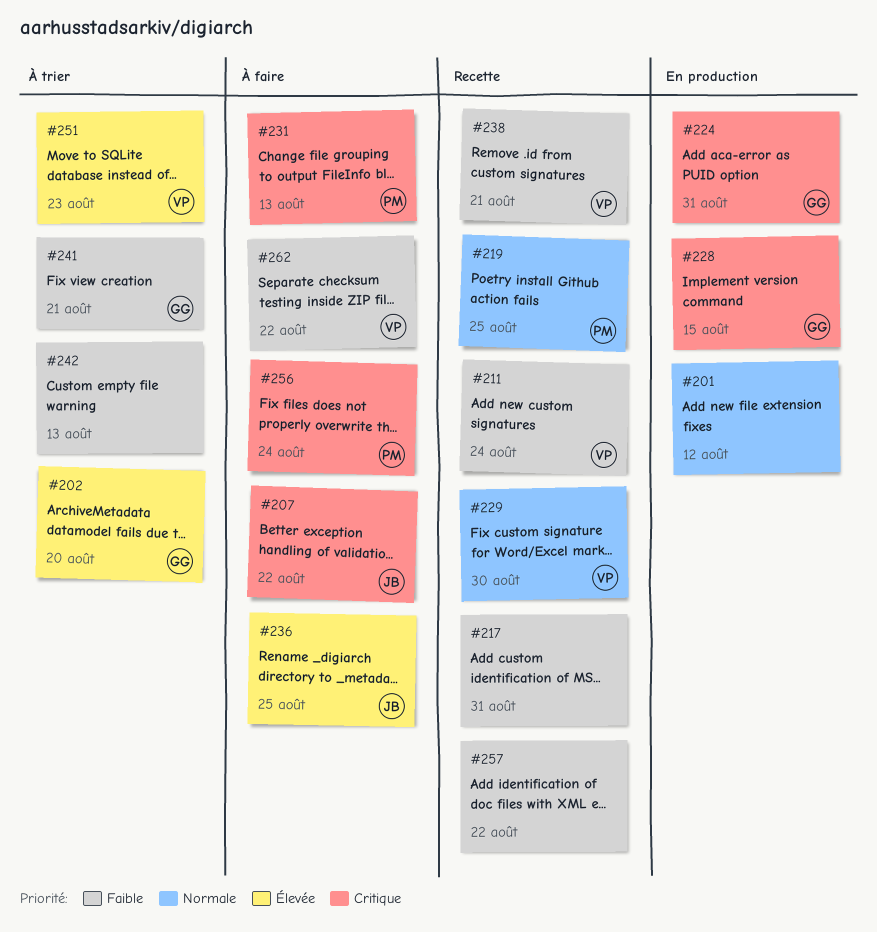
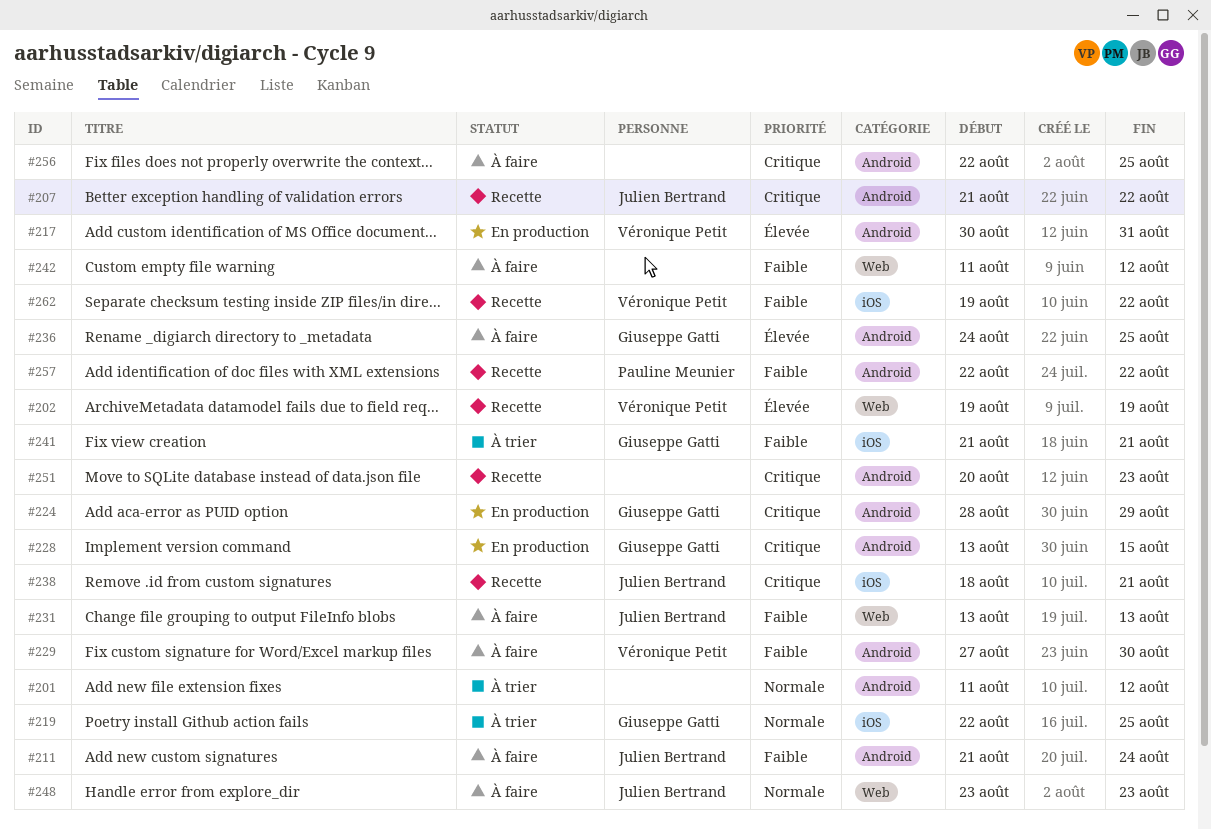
#201, status: En production -> À trier
#202, status: À trier -> Recette
#202, owner: Giuseppe Gatti -> Véronique Petit
#202, due: Aug 20 -> Aug 19
#207, status: À faire -> Recette
#211, status: Recette -> À faire
#211, owner: Véronique Petit -> Julien Bertrand
#217, status: Recette -> En production
#217, owner: none -> Véronique Petit
#217, priority: Faible -> Élevée
#219, status: Recette -> À trier
#219, owner: Pauline Meunier -> Giuseppe Gatti
#224, due: Aug 31 -> Aug 29
#229, status: Recette -> À faire
#229, priority: Normale -> Faible
#231, owner: Pauline Meunier -> Julien Bertrand
#231, priority: Critique -> Faible
#236, owner: Julien Bertrand -> Giuseppe Gatti
#238, owner: Véronique Petit -> Julien Bertrand
#238, priority: Faible -> Critique
#242, status: À trier -> À faire
#242, due: Aug 13 -> Aug 12
#248: none -> present
#251, status: À trier -> Recette
#251, owner: Véronique Petit -> none
#251, priority: Élevée -> Critique
#256, owner: Pauline Meunier -> none
#256, due: Aug 24 -> Aug 25
#257, owner: none -> Pauline Meunier
#262, status: À faire -> Recette

